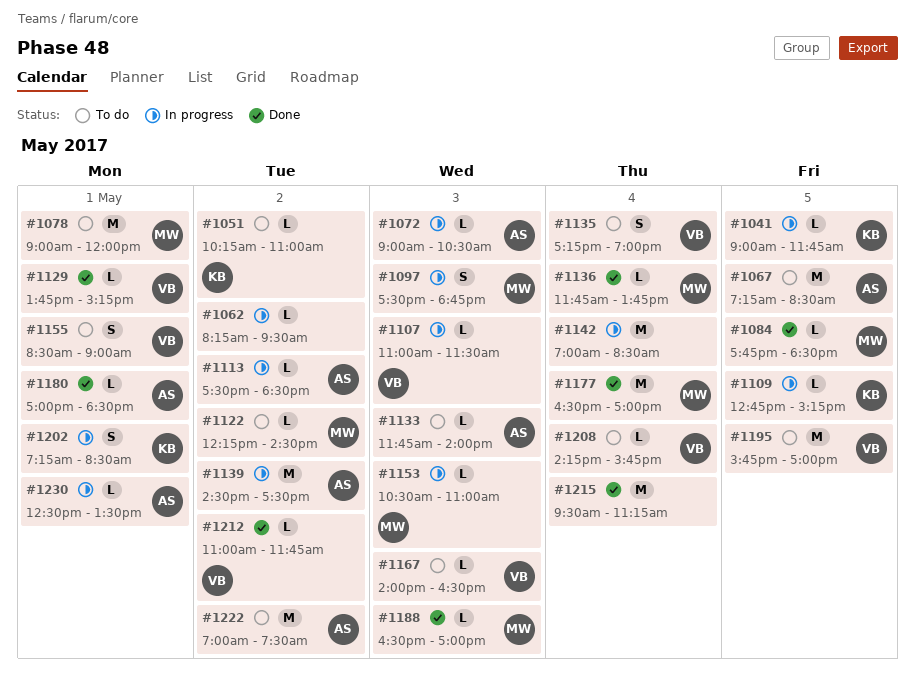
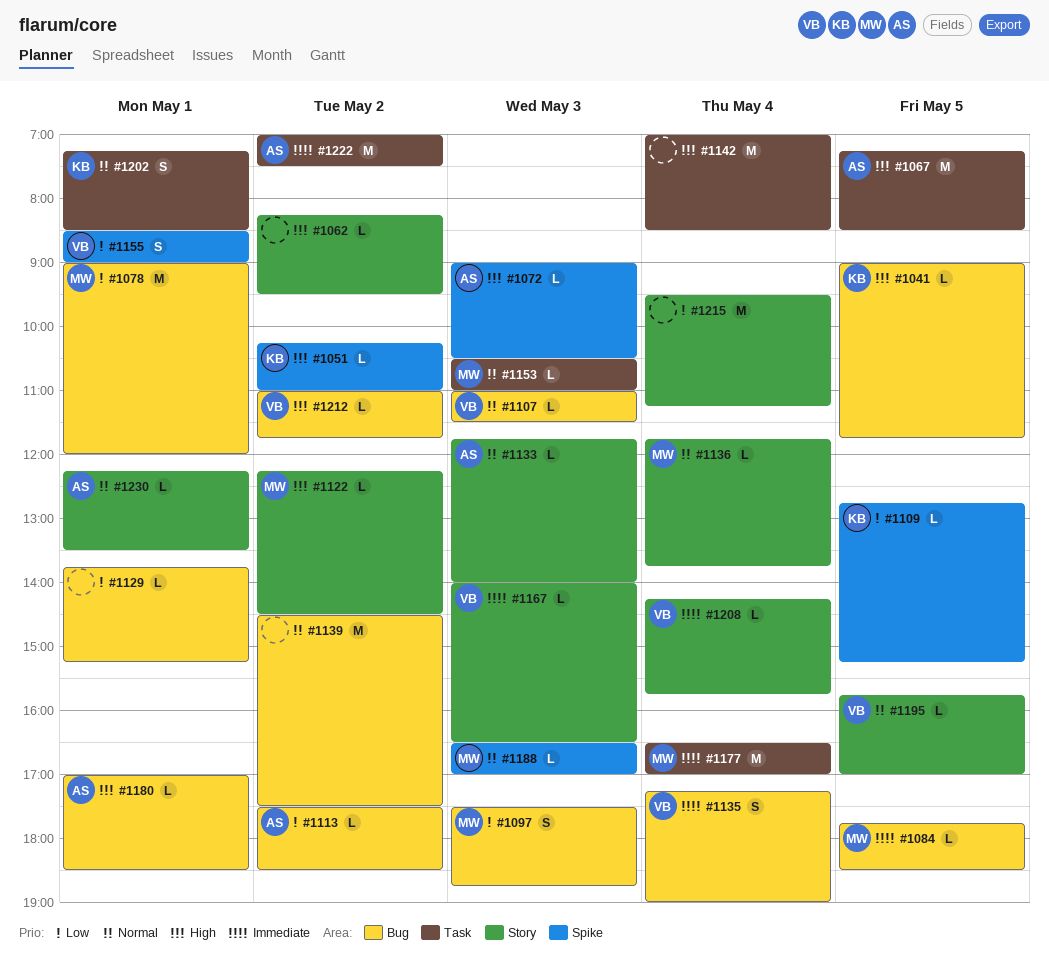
#1129, owner: VB -> none
#1139, owner: AS -> none
#1195, estimate: M -> L
#1230, begins: 12:30 -> 12:15

